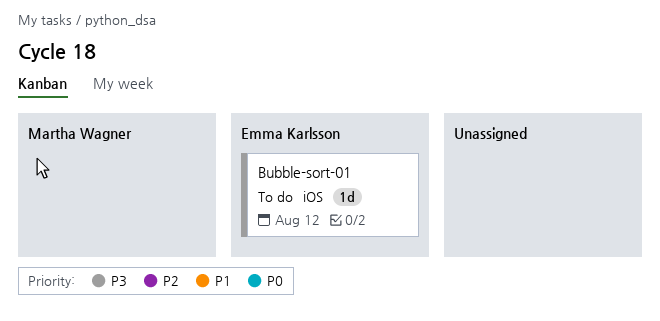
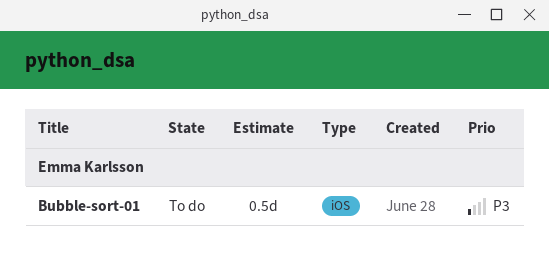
Bubble-sort-01, estimate: 1d -> 0.5d

